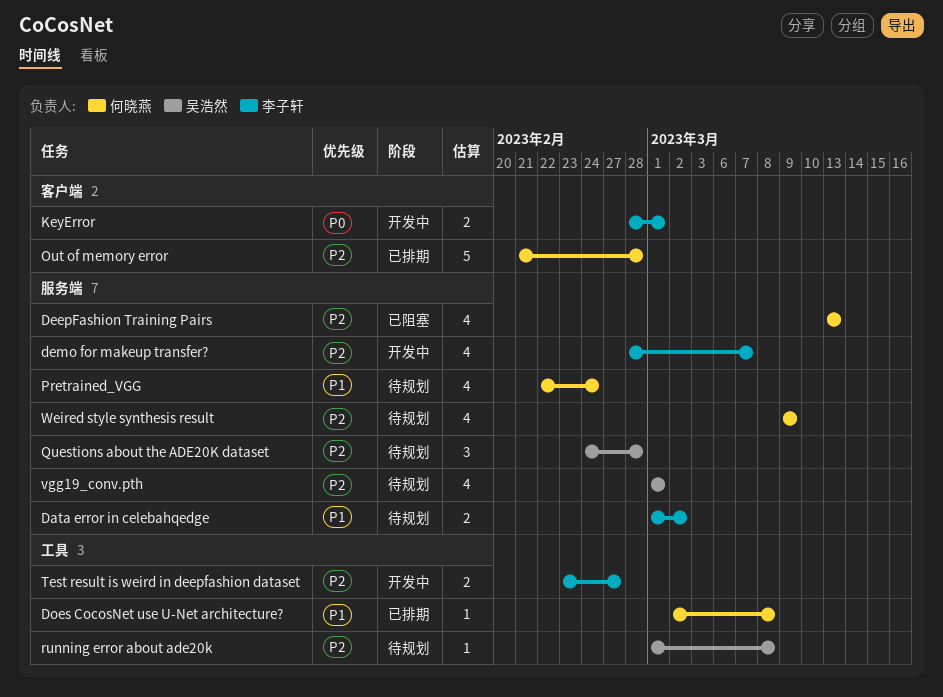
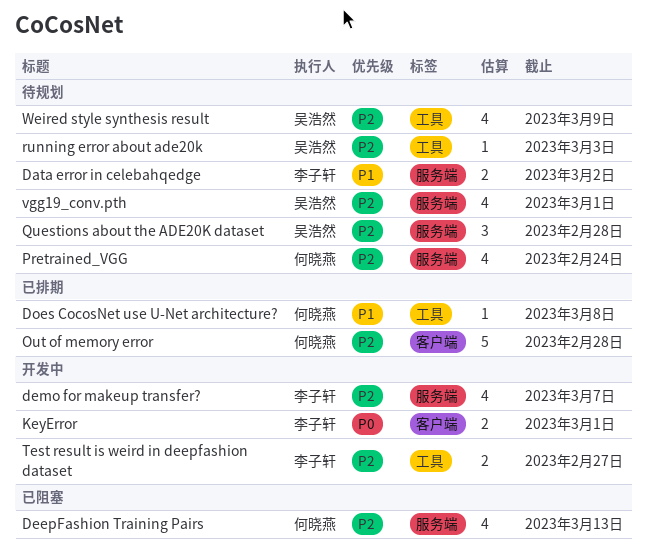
Pretrained_VGG, priority: P1 -> P2
running error about ade20k, due: Mar 8 -> Mar 3
Weired style synthesis result, owner: 何晓燕 -> 吴浩然
Weired style synthesis result, label: 服务端 -> 工具

